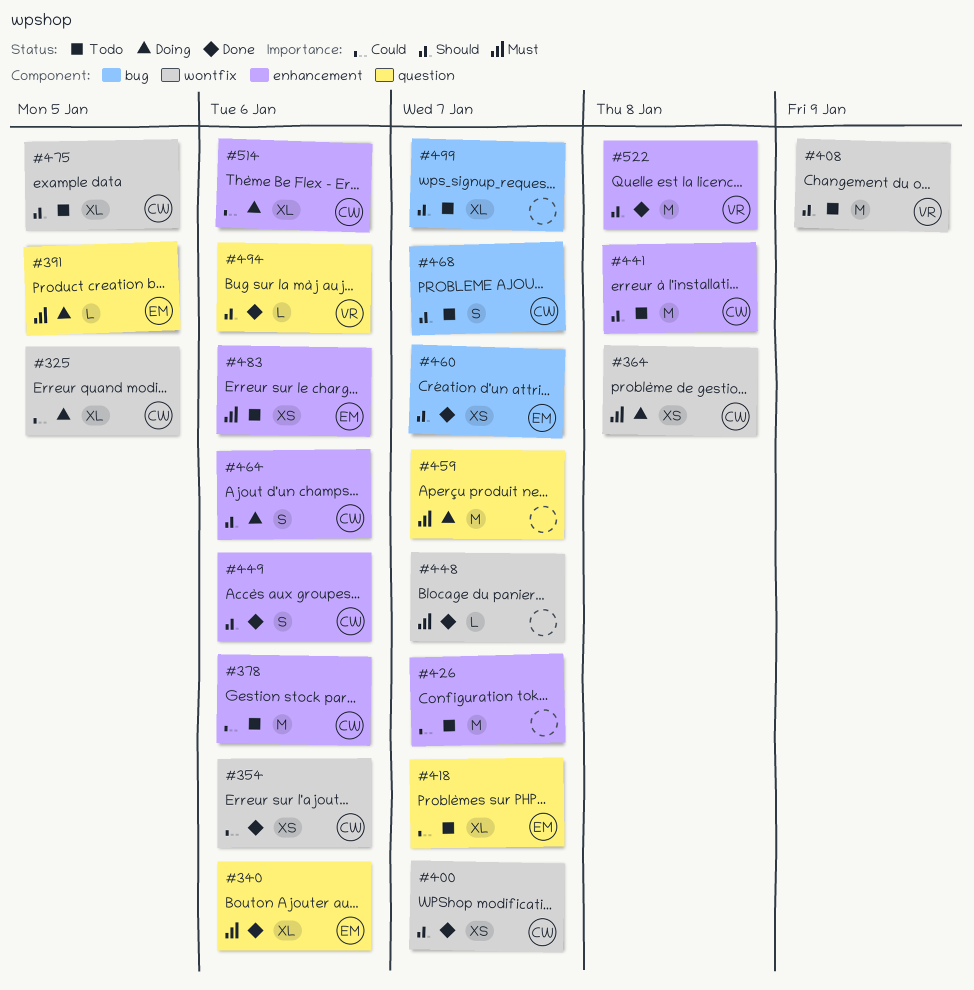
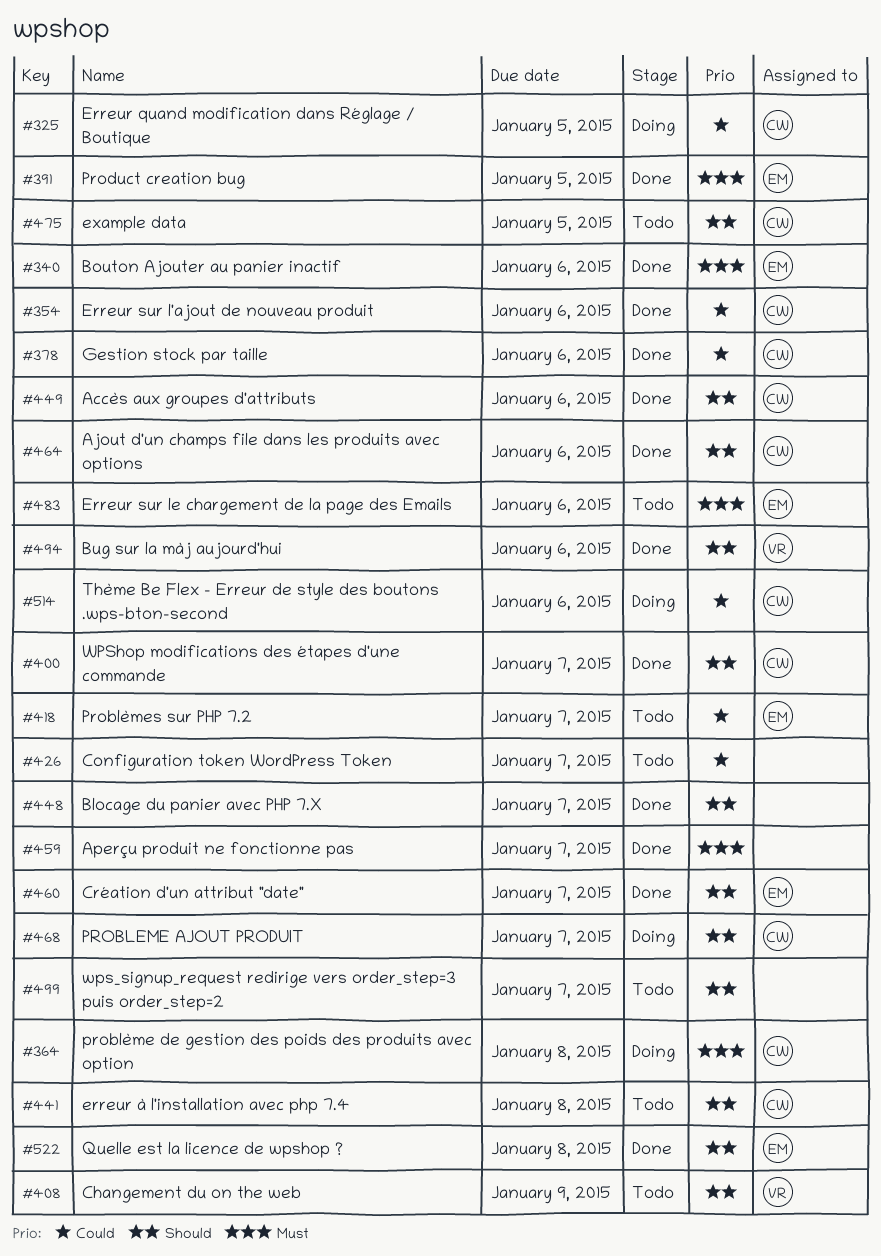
#378, status: Todo -> Done
#391, status: Doing -> Done
#448, priority: Must -> Should
#459, status: Doing -> Done
#464, status: Doing -> Done
#468, status: Todo -> Doing
#522, owner: VR -> EM

